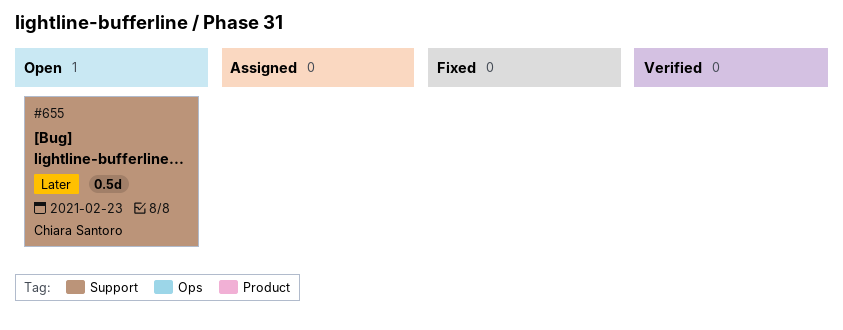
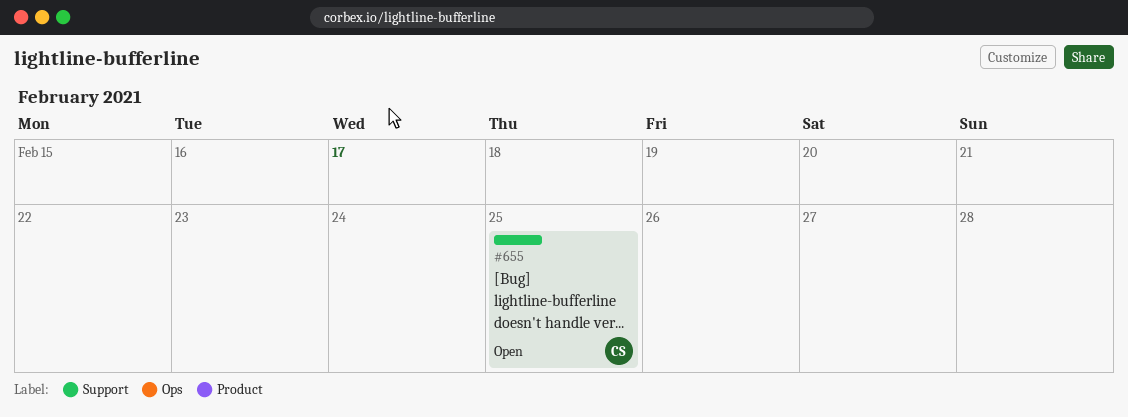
#655, due: Feb 23 -> Feb 25

